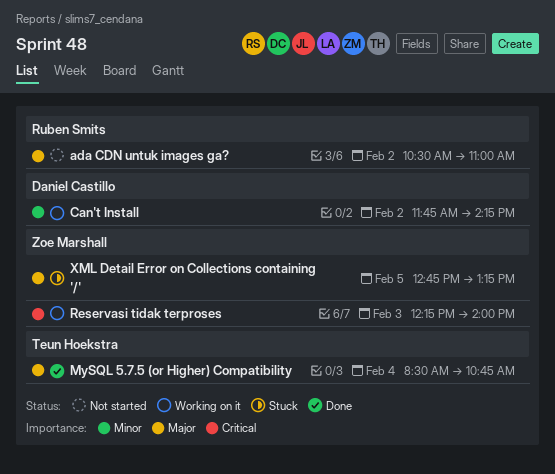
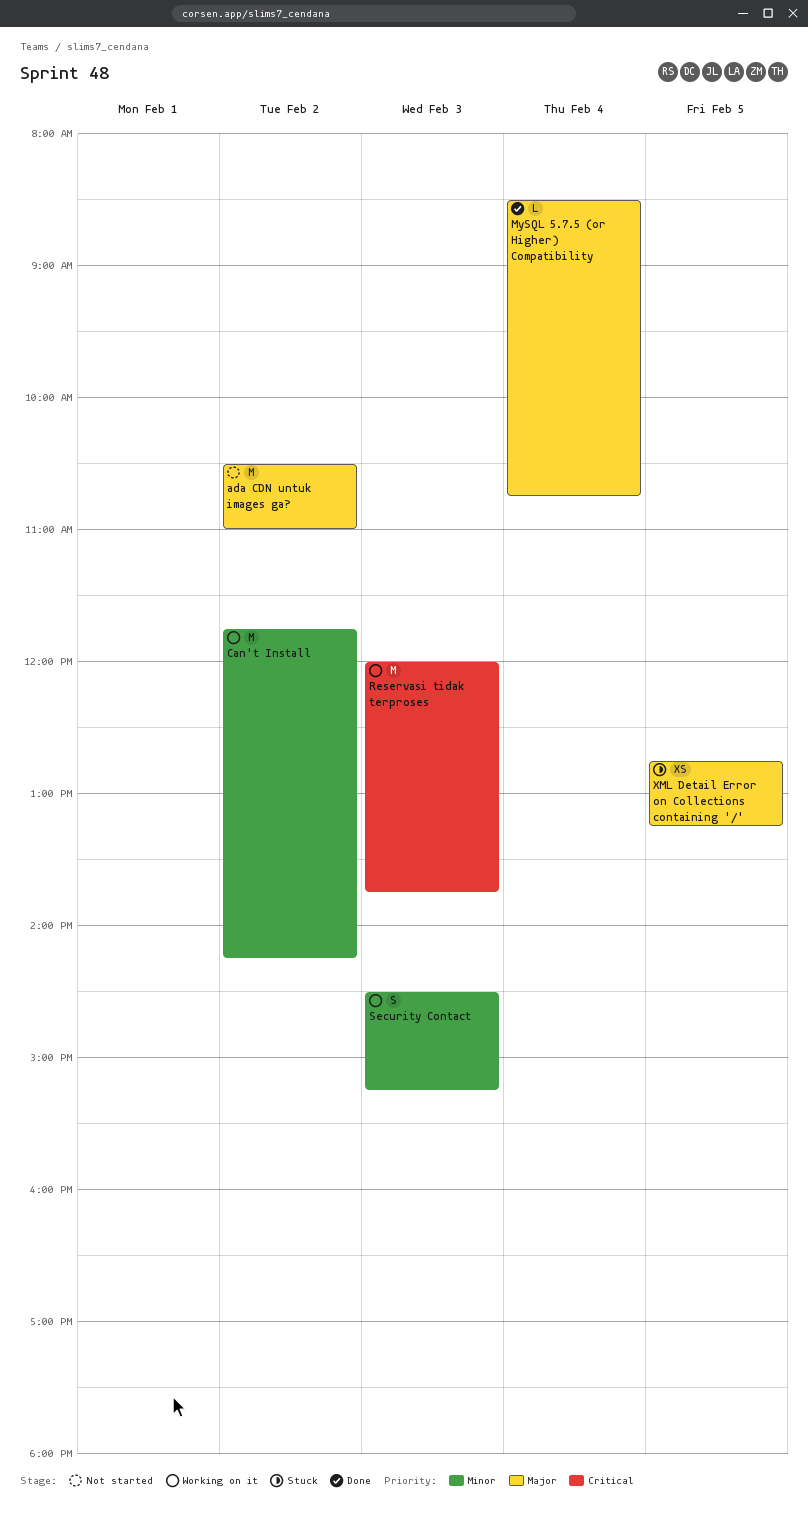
Reservasi tidak terproses, begins: 12:15 -> 12:00
Reservasi tidak terproses, ends: 14:00 -> 13:45
Security Contact: none -> present

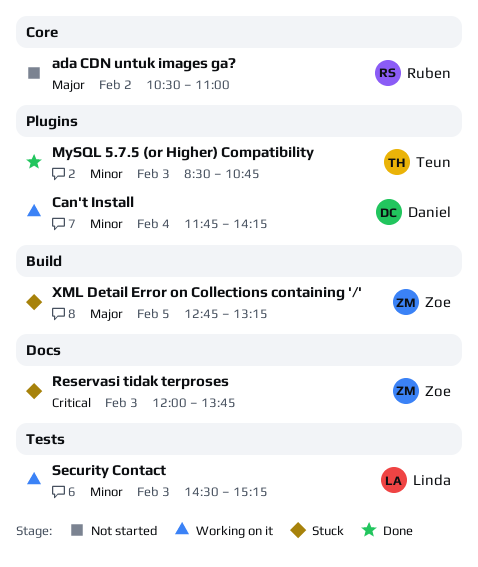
Can't Install, day: Feb 2 -> Feb 4
MySQL 5.7.5 (or Higher) Compatibility, priority: Major -> Minor
MySQL 5.7.5 (or Higher) Compatibility, day: Feb 4 -> Feb 3
Reservasi tidak terproses, status: Working on it -> Stuck

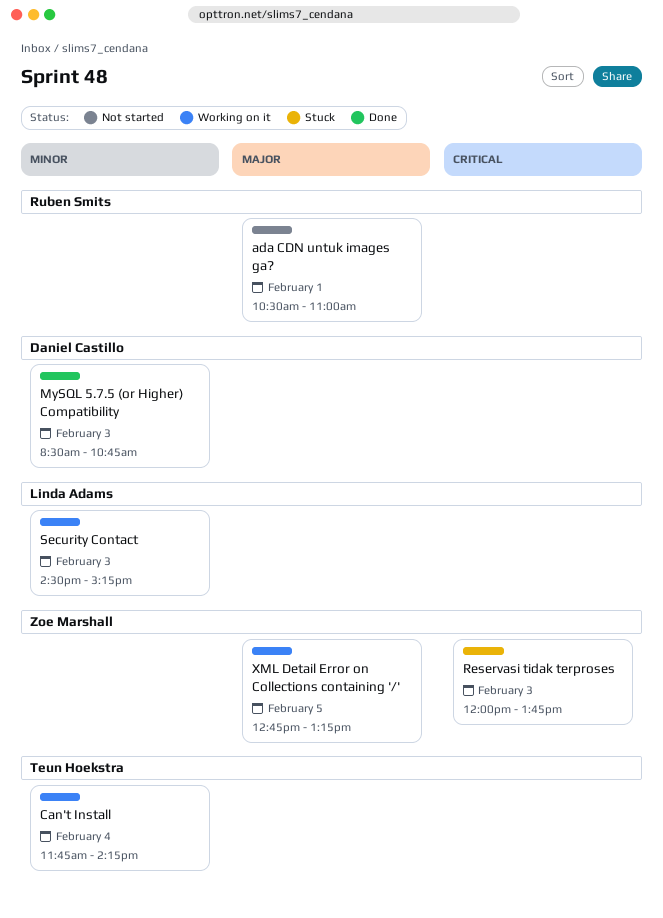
ada CDN untuk images ga?, day: Feb 2 -> Feb 1
Can't Install, owner: Daniel Castillo -> Teun Hoekstra
MySQL 5.7.5 (or Higher) Compatibility, owner: Teun Hoekstra -> Daniel Castillo
XML Detail Error on Collections containing '/', status: Stuck -> Working on it

